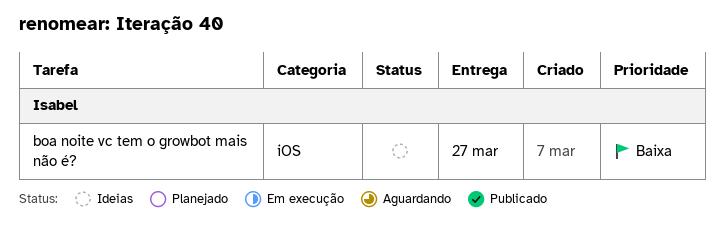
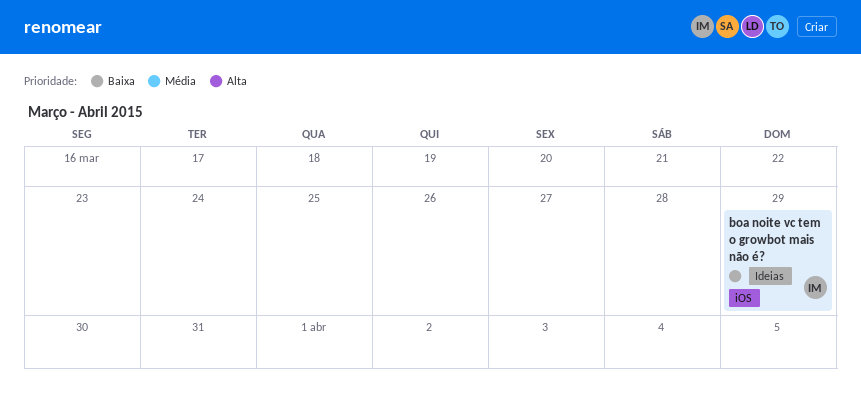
boa noite vc tem o growbot mais não é?, due: Mar 27 -> Mar 29

